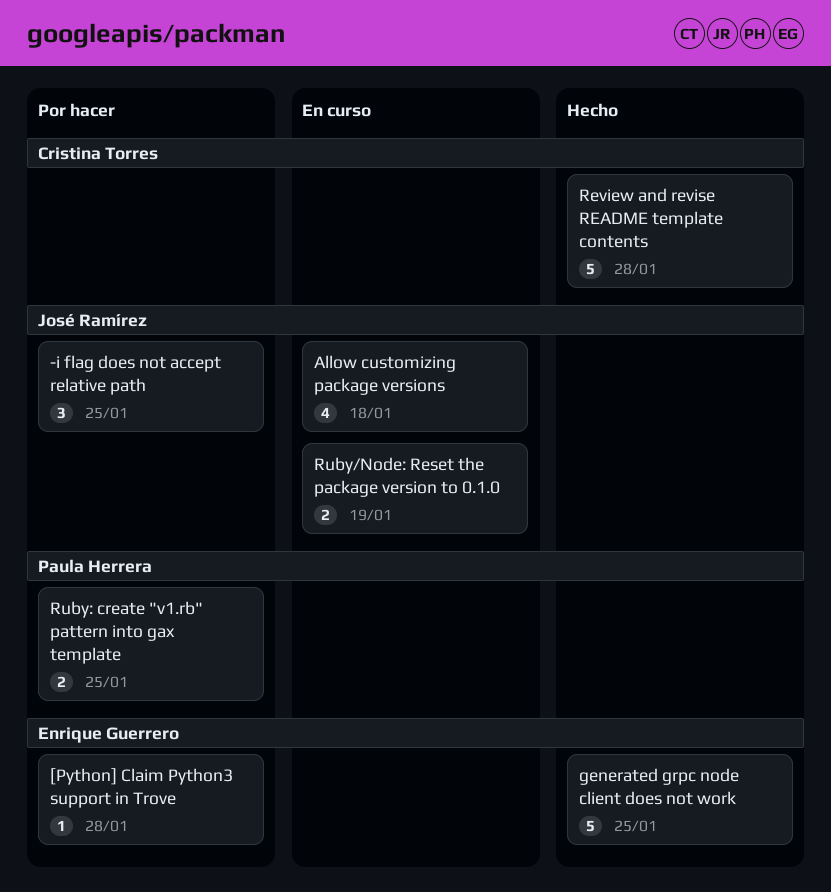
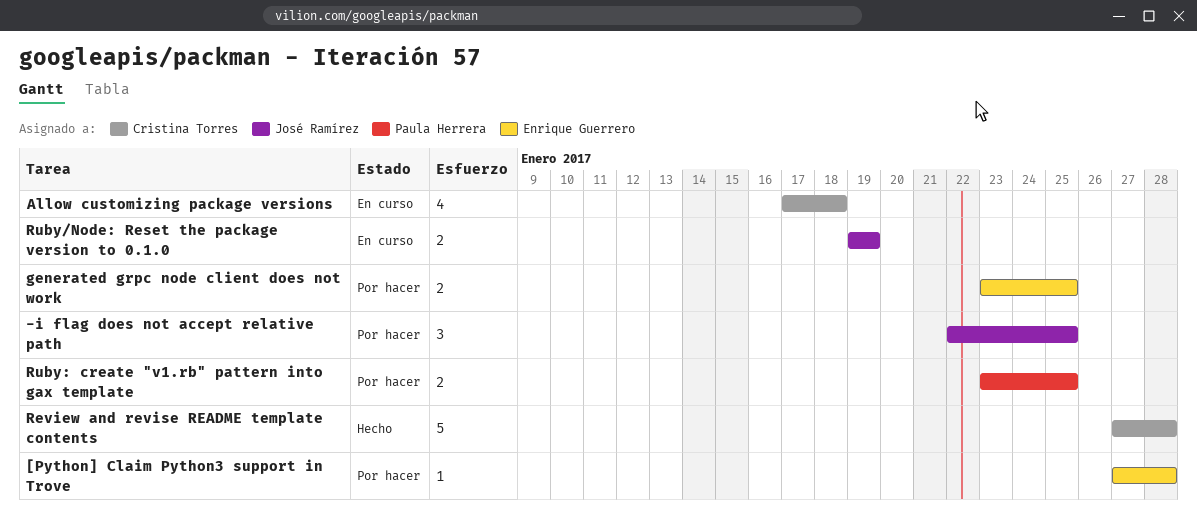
Allow customizing package versions, owner: José Ramírez -> Cristina Torres
generated grpc node client does not work, status: Hecho -> Por hacer
generated grpc node client does not work, estimate: 5 -> 2

